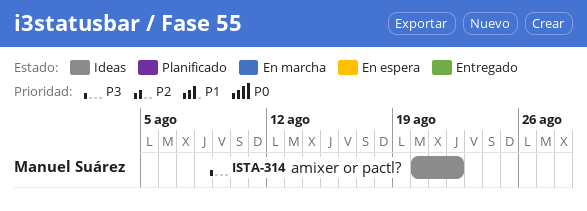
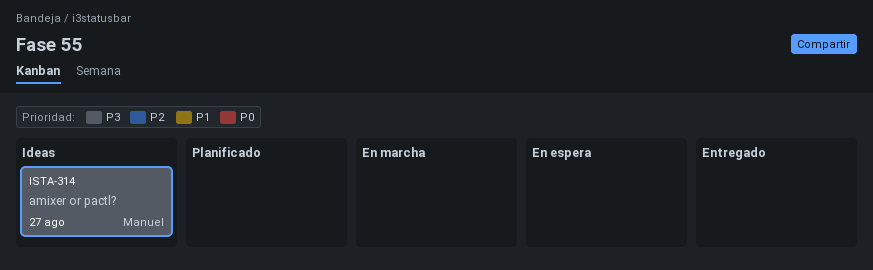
ISTA-314, due: Aug 22 -> Aug 27

